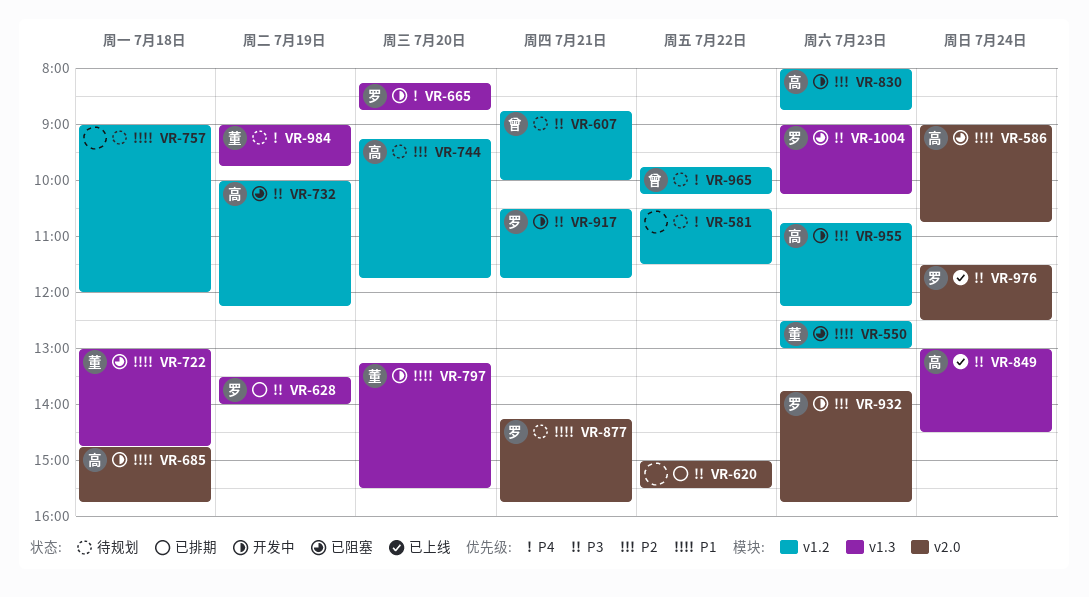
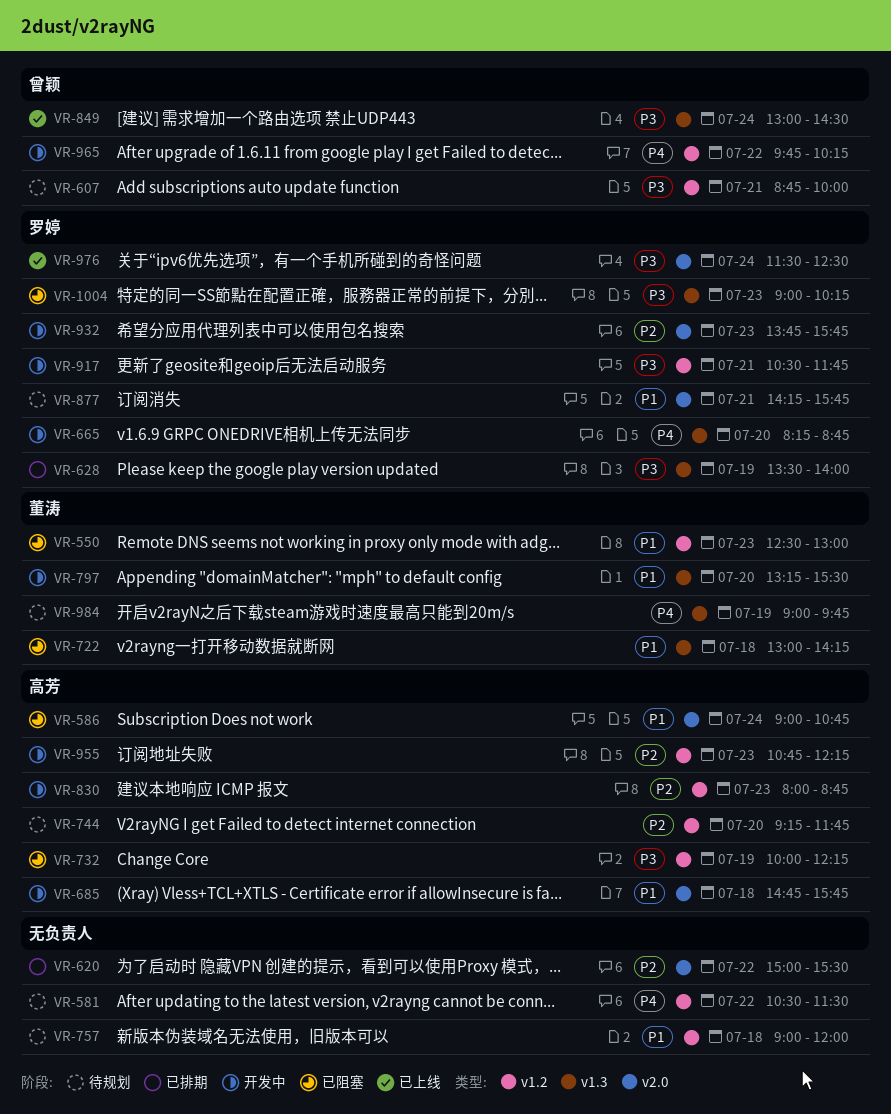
VR-620, priority: P3 -> P2
VR-722, ends: 14:45 -> 14:15
VR-849, owner: 高芳 -> 曾颖
VR-965, status: 待规划 -> 开发中

